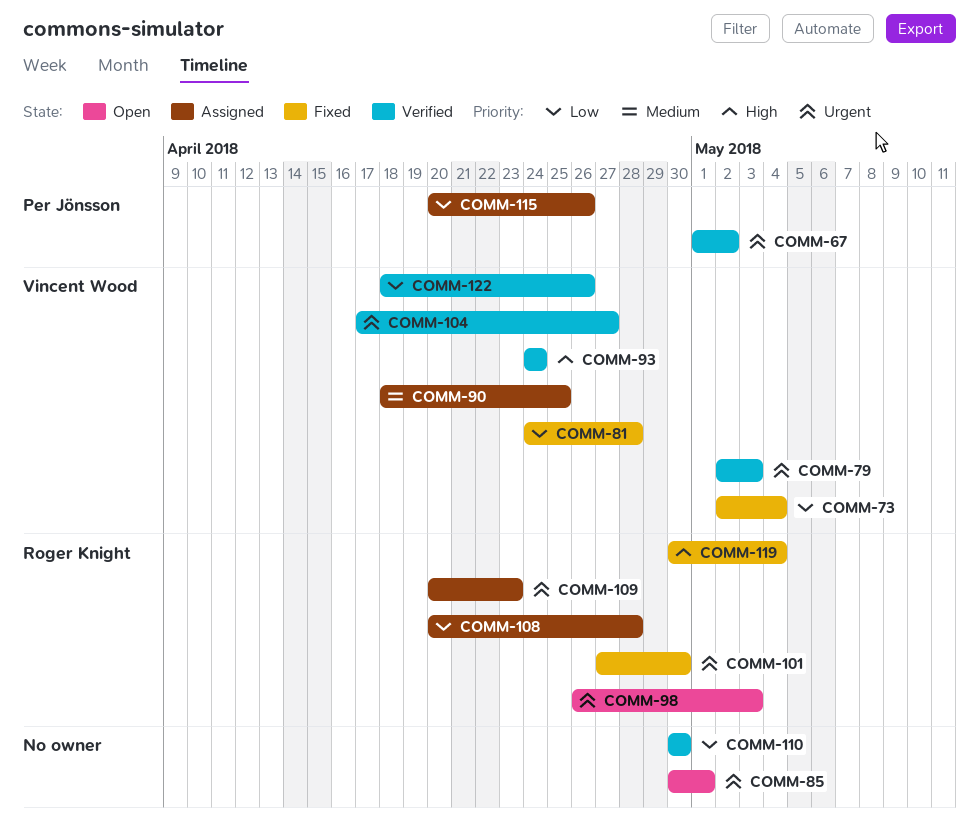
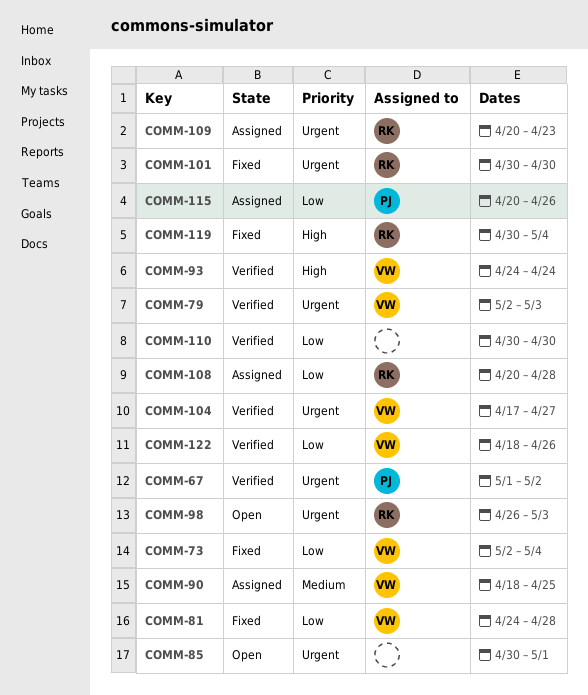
COMM-101, start: Apr 27 -> Apr 30

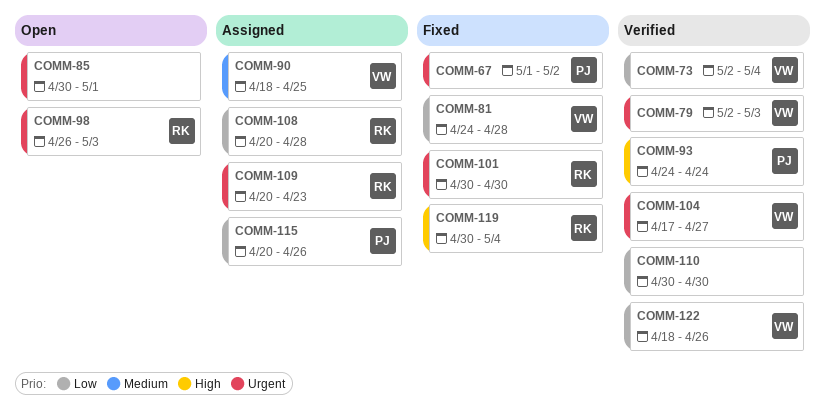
COMM-67, status: Verified -> Fixed
COMM-73, status: Fixed -> Verified
COMM-93, owner: VW -> PJ

